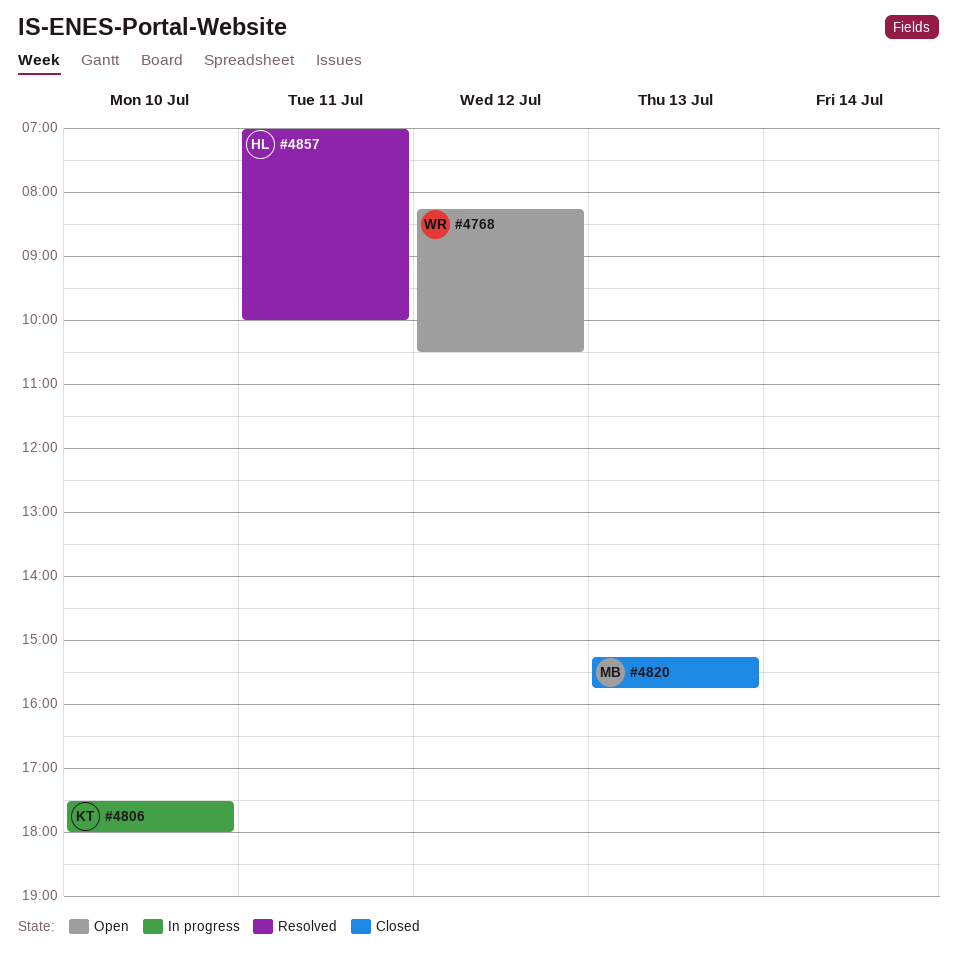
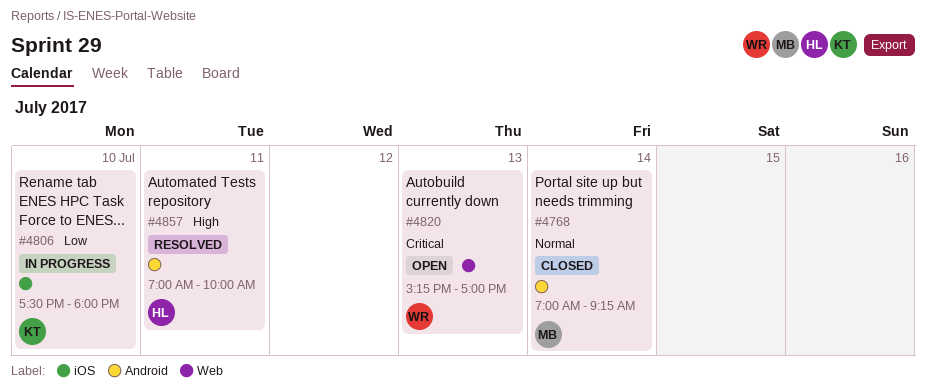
#4768, status: Open -> Closed
#4768, owner: WR -> MB
#4768, day: Jul 12 -> Jul 14
#4768, begins: 08:15 -> 07:00
#4768, ends: 10:30 -> 09:15
#4820, status: Closed -> Open
#4820, owner: MB -> WR
#4820, ends: 15:45 -> 17:00

